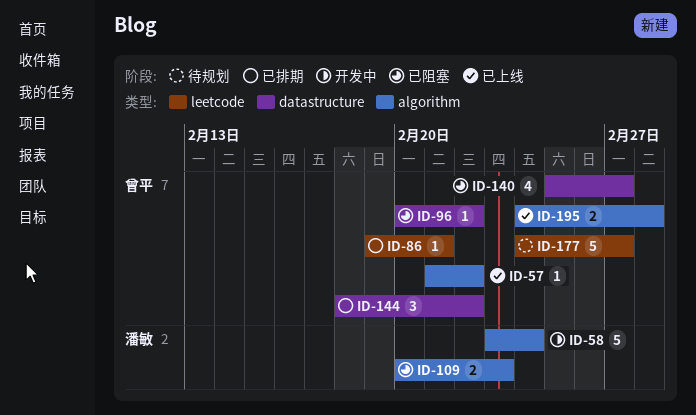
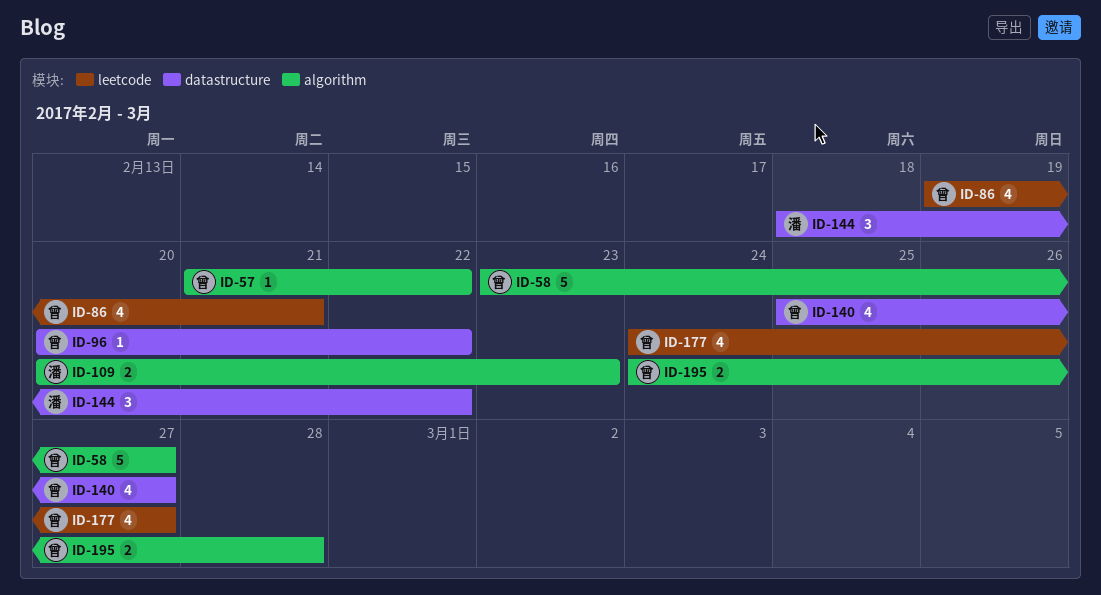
ID-58, owner: 潘敏 -> 曾平
ID-58, due: Feb 24 -> Feb 27
ID-86, estimate: 1 -> 4
ID-144, owner: 曾平 -> 潘敏
ID-177, estimate: 5 -> 4

